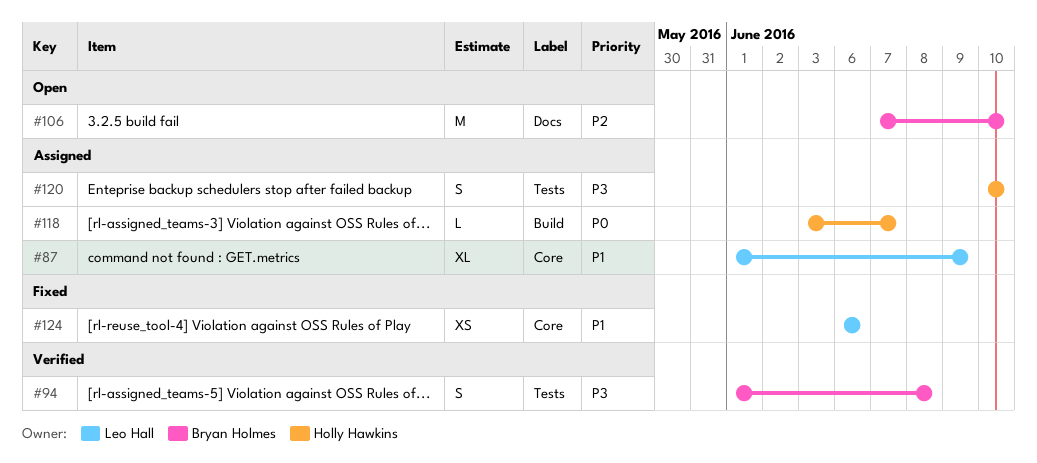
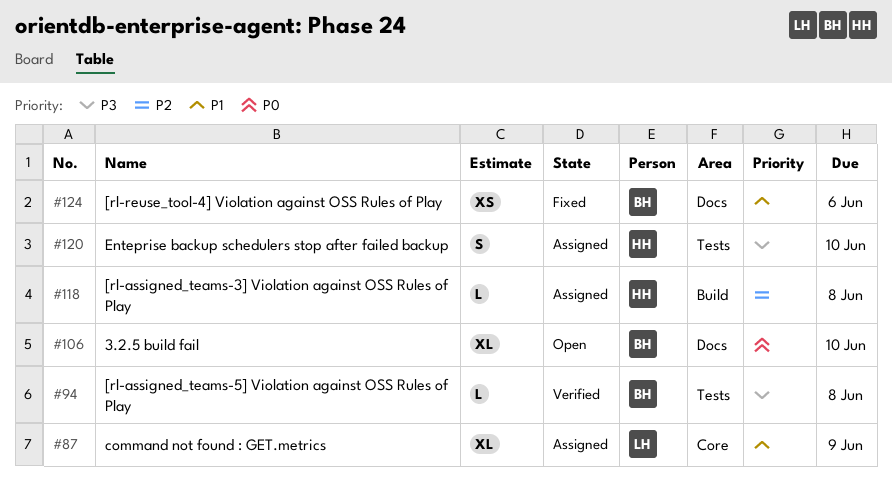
#94, estimate: S -> L
#106, priority: P2 -> P0
#106, estimate: M -> XL
#118, priority: P0 -> P2
#118, due: Jun 7 -> Jun 8
#124, owner: Leo Hall -> Bryan Holmes
#124, label: Core -> Docs

